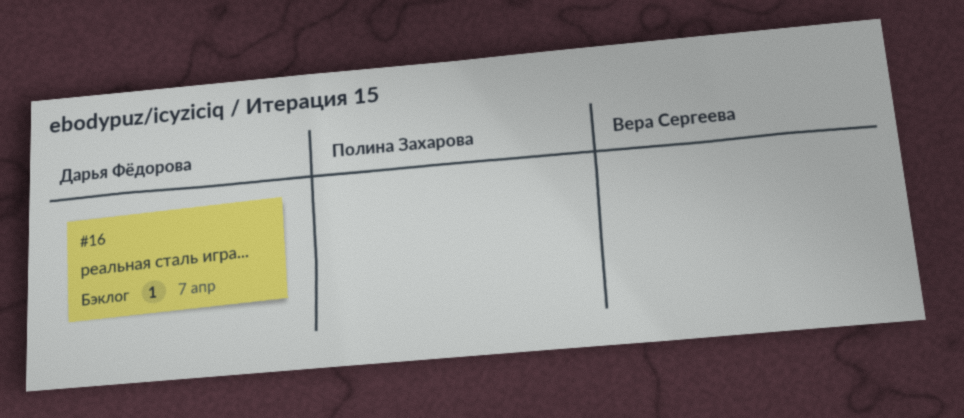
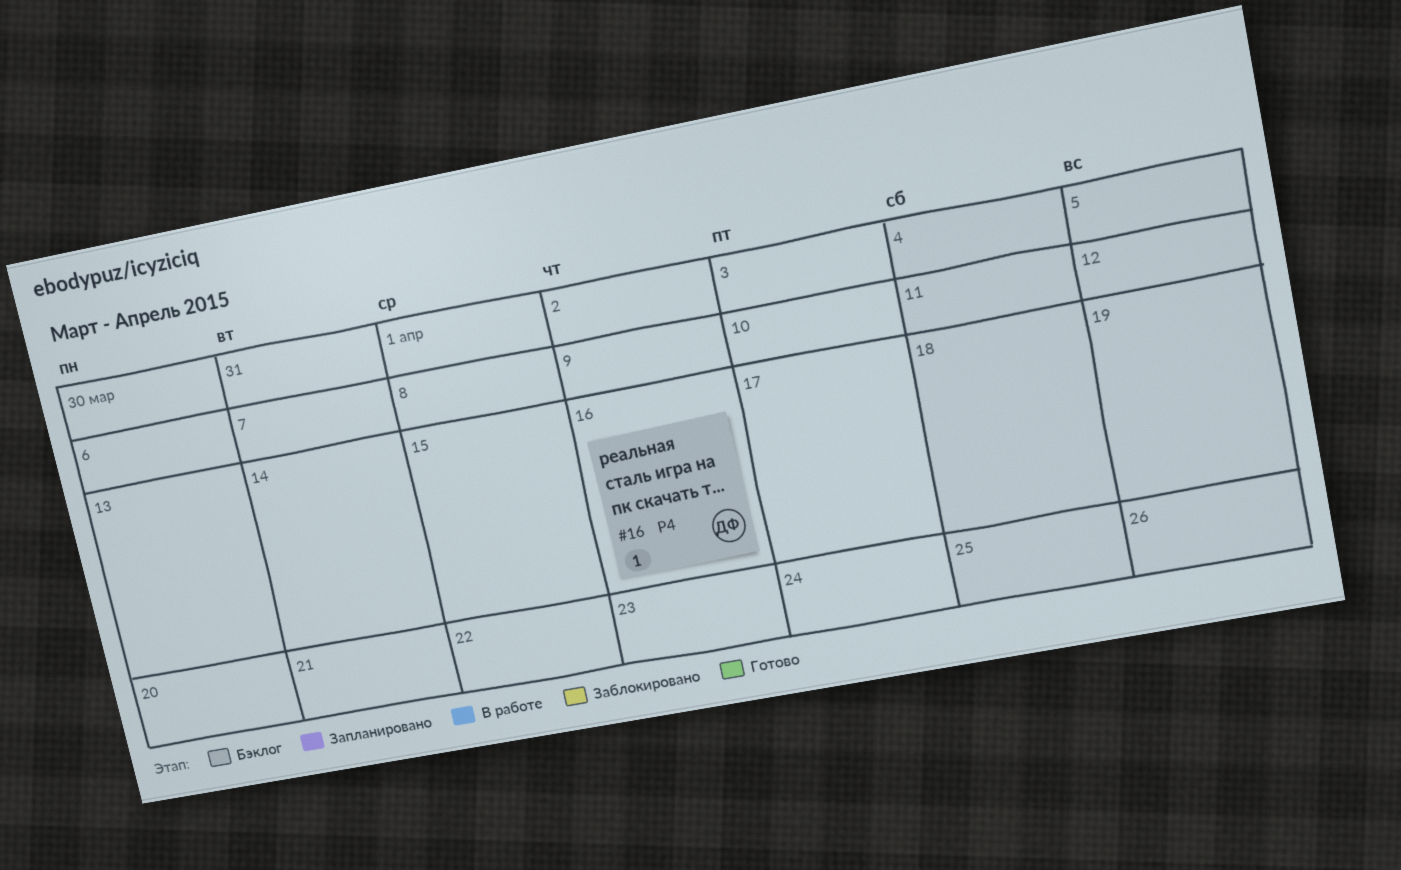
#16, due: Apr 7 -> Apr 16

